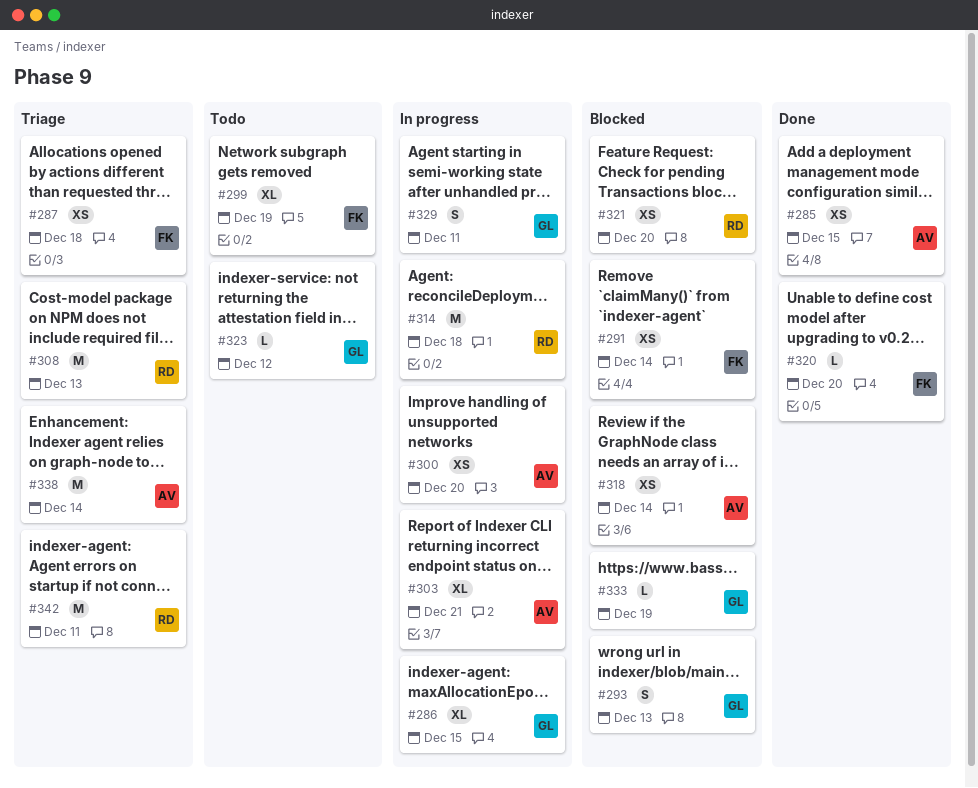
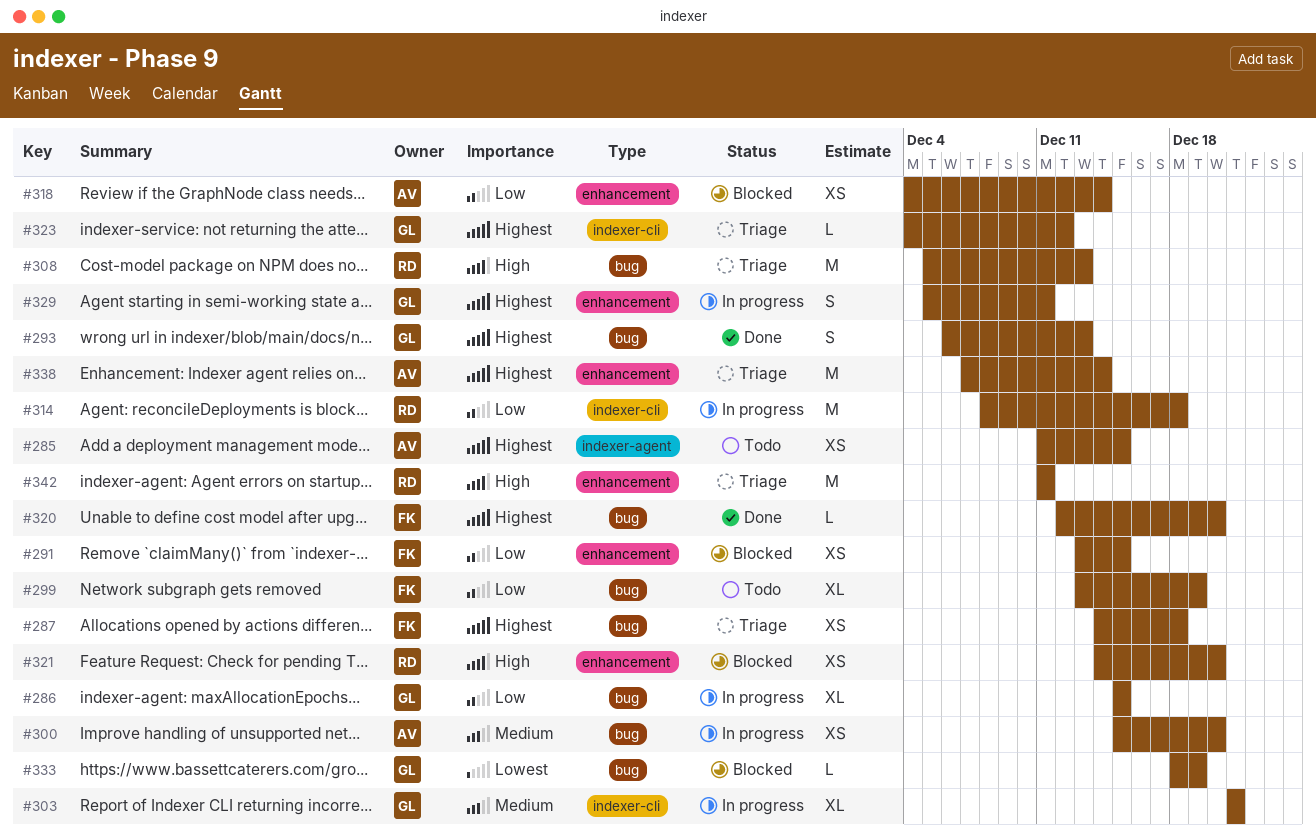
#285, status: Done -> Todo
#291, due: Dec 14 -> Dec 15
#293, status: Blocked -> Done
#303, owner: AV -> GL
#323, status: Todo -> Triage

